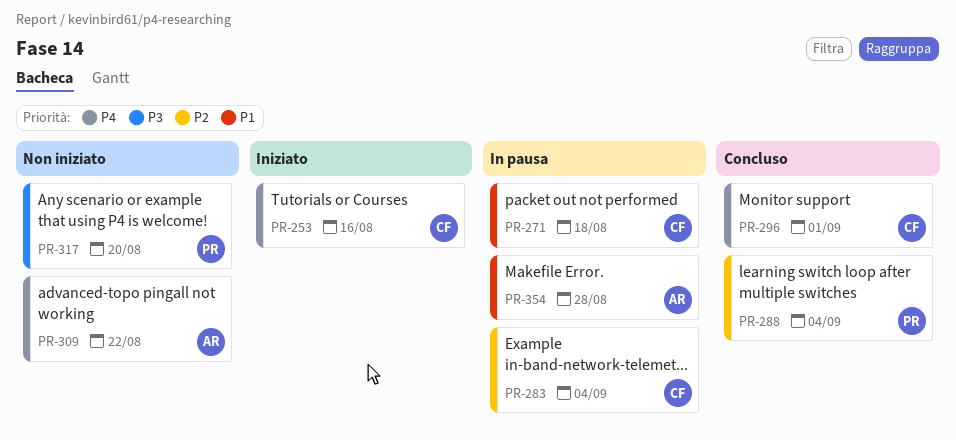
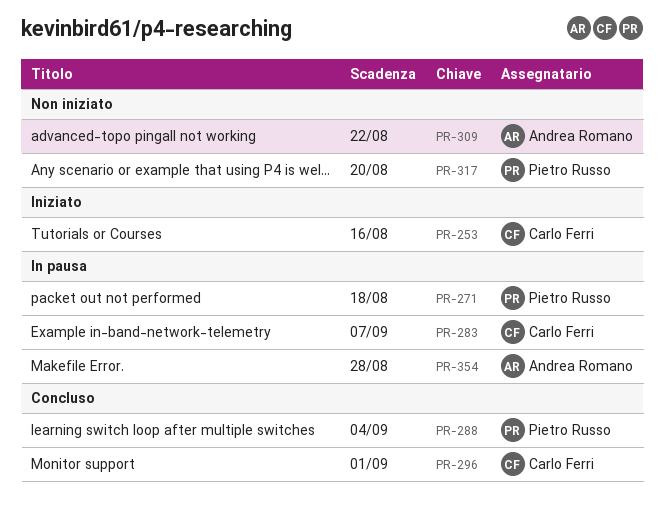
PR-271, owner: Carlo Ferri -> Pietro Russo
PR-283, due: Sep 4 -> Sep 7

